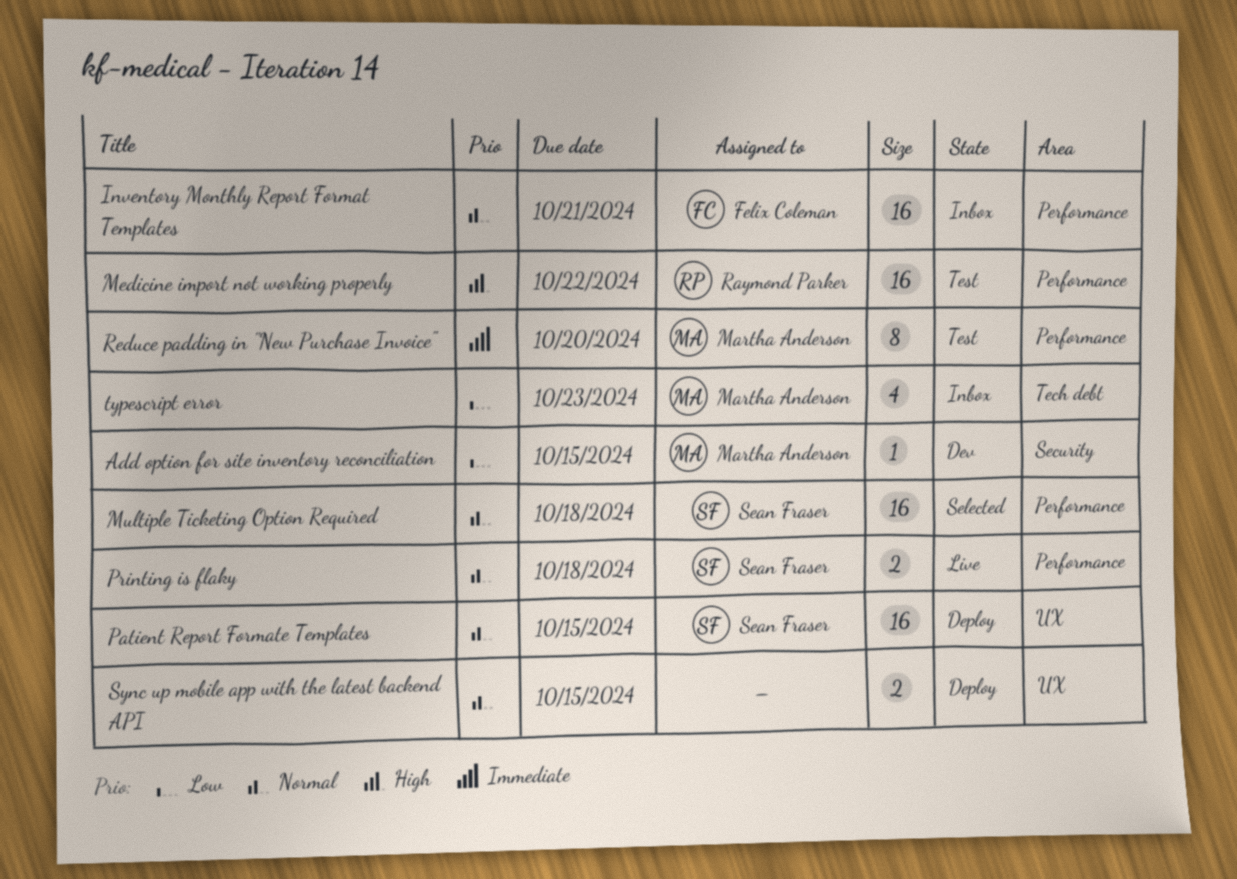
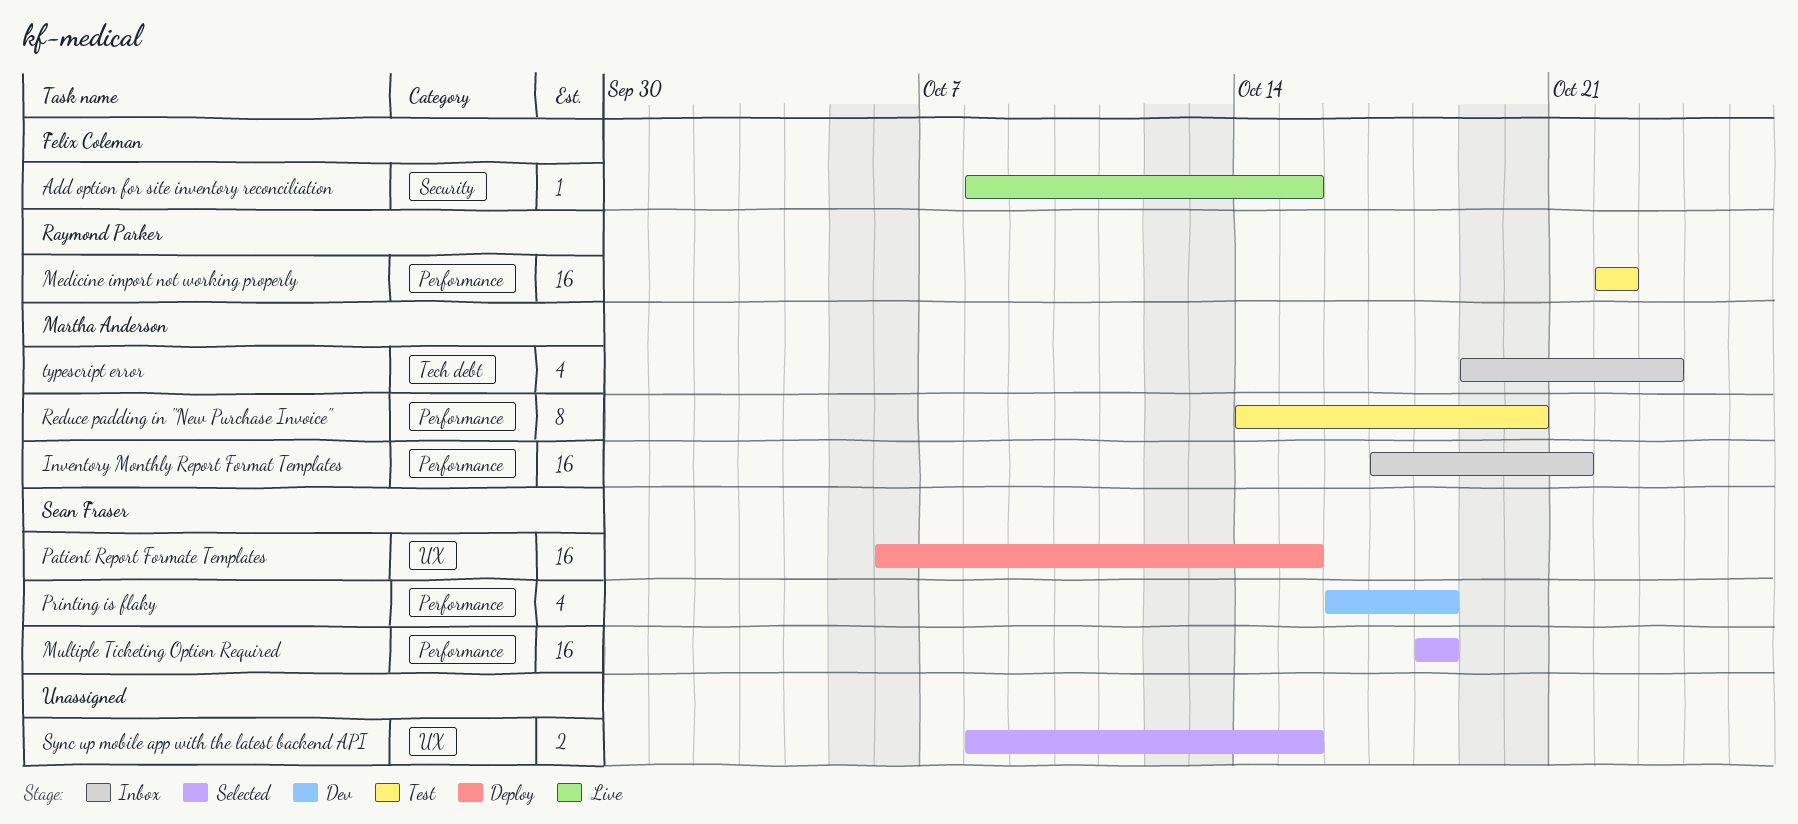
Add option for site inventory reconciliation, status: Dev -> Live
Add option for site inventory reconciliation, owner: Martha Anderson -> Felix Coleman
Inventory Monthly Report Format Templates, owner: Felix Coleman -> Martha Anderson
Printing is flaky, status: Live -> Dev
Printing is flaky, estimate: 2 -> 4
Sync up mobile app with the latest backend API, status: Deploy -> Selected

